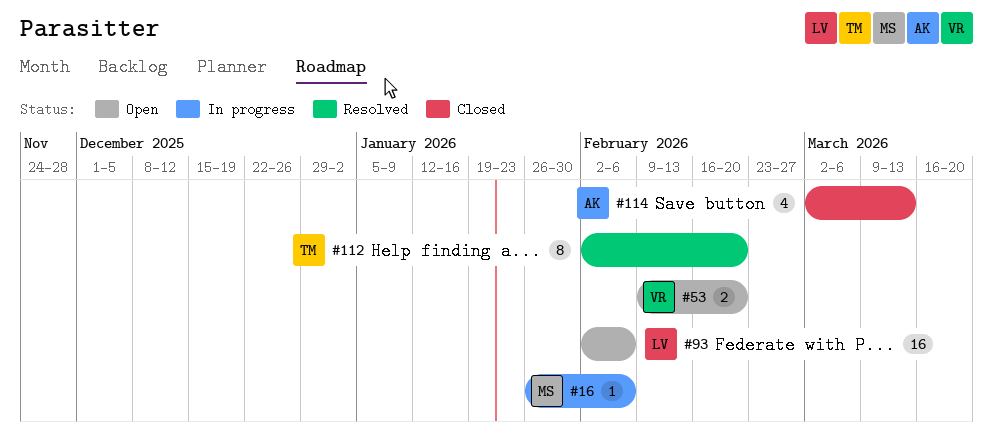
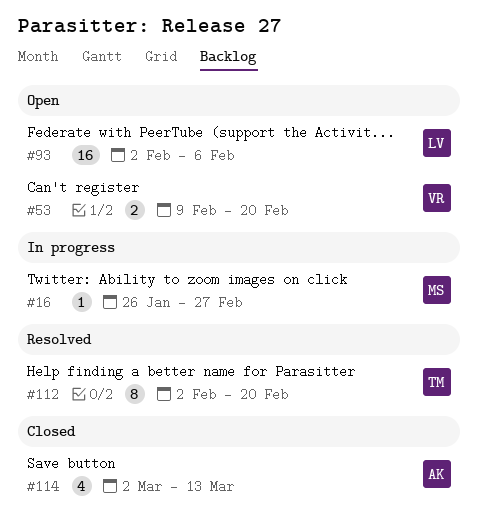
#16, due: Feb 6 -> Feb 27

